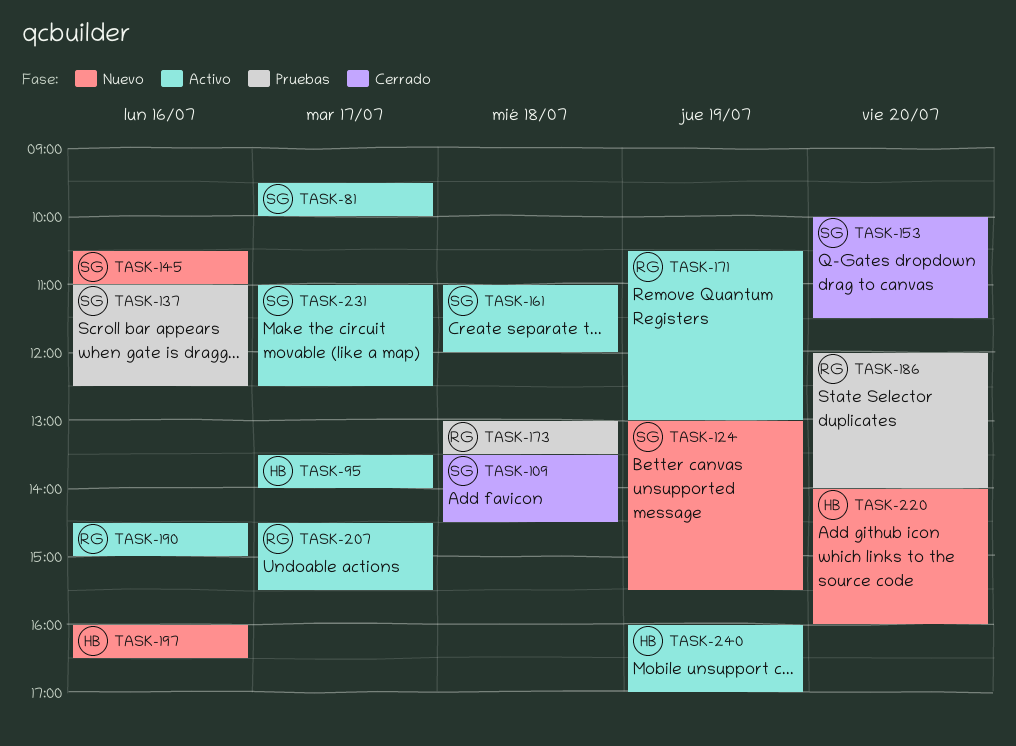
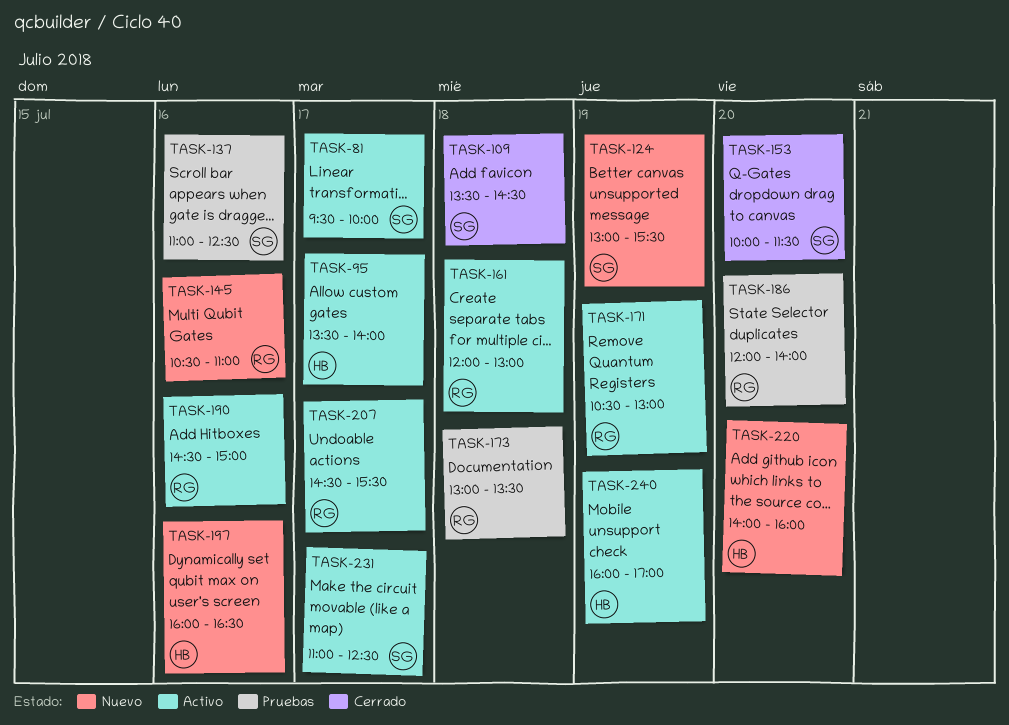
TASK-145, owner: SG -> RG
TASK-161, owner: SG -> RG
TASK-161, begins: 11:00 -> 12:00
TASK-161, ends: 12:00 -> 13:00

